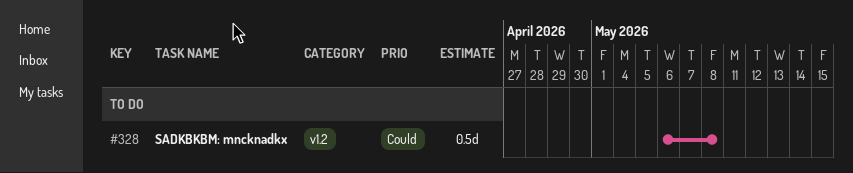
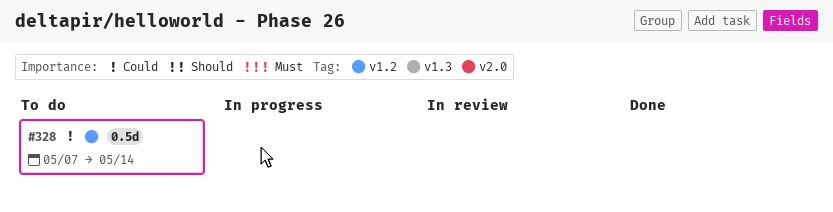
#328, start: May 6 -> May 7
#328, due: May 8 -> May 14

